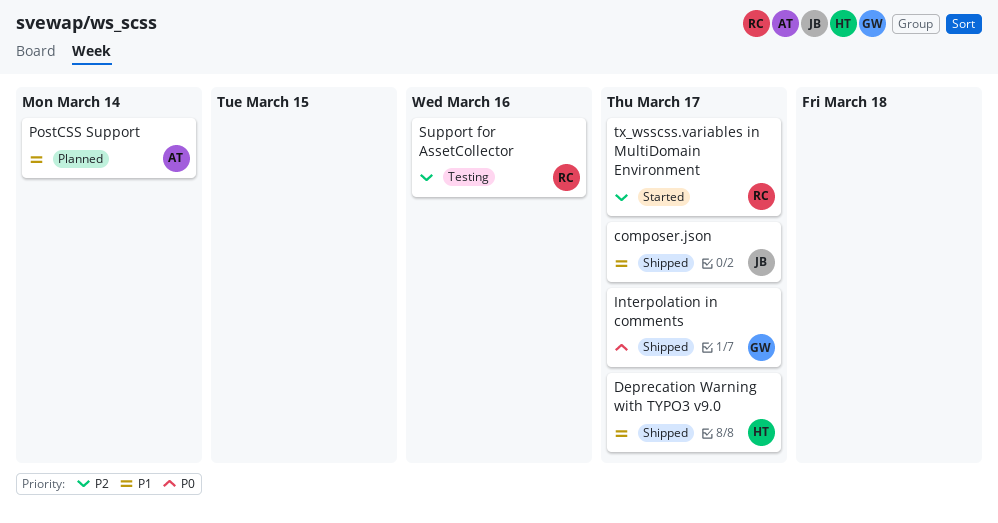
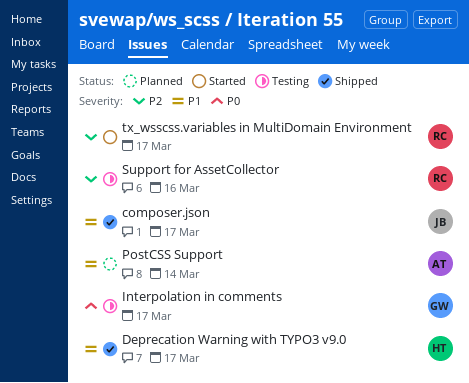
Interpolation in comments, status: Shipped -> Testing

